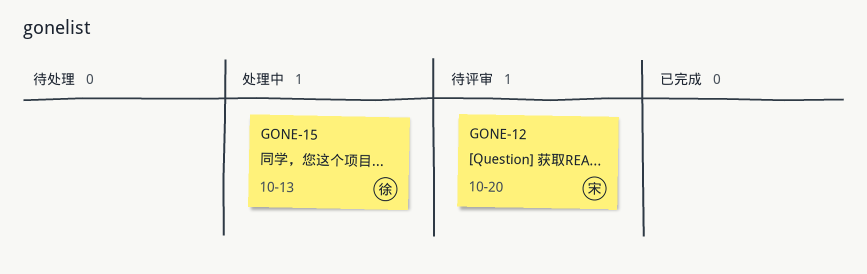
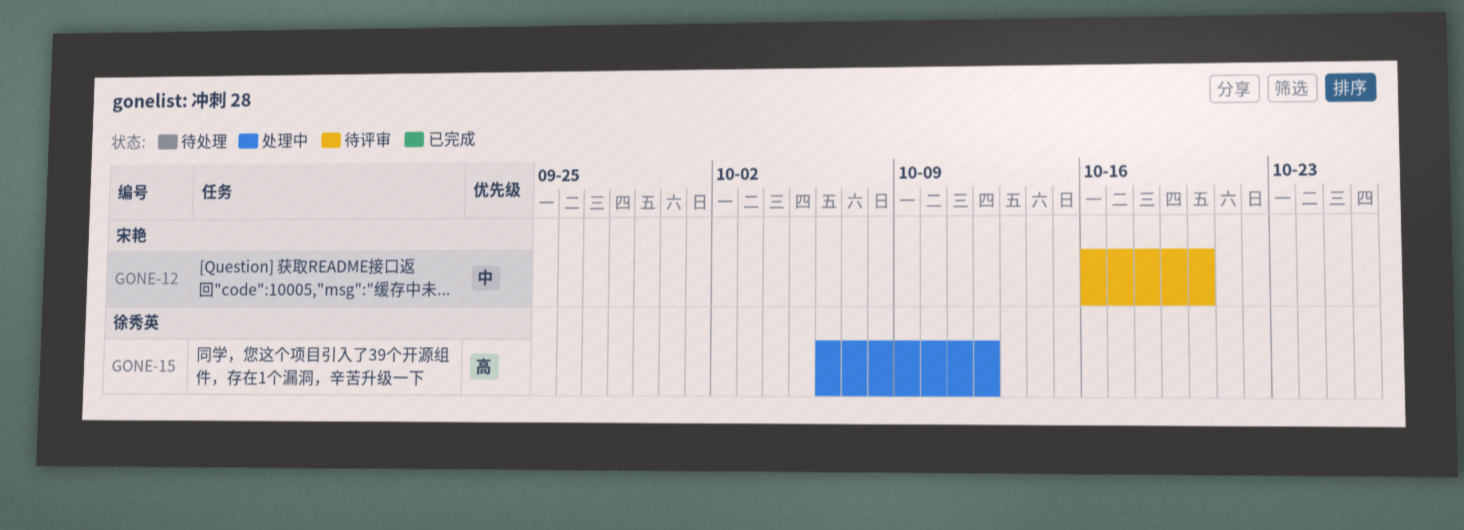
GONE-15, due: Oct 13 -> Oct 12

